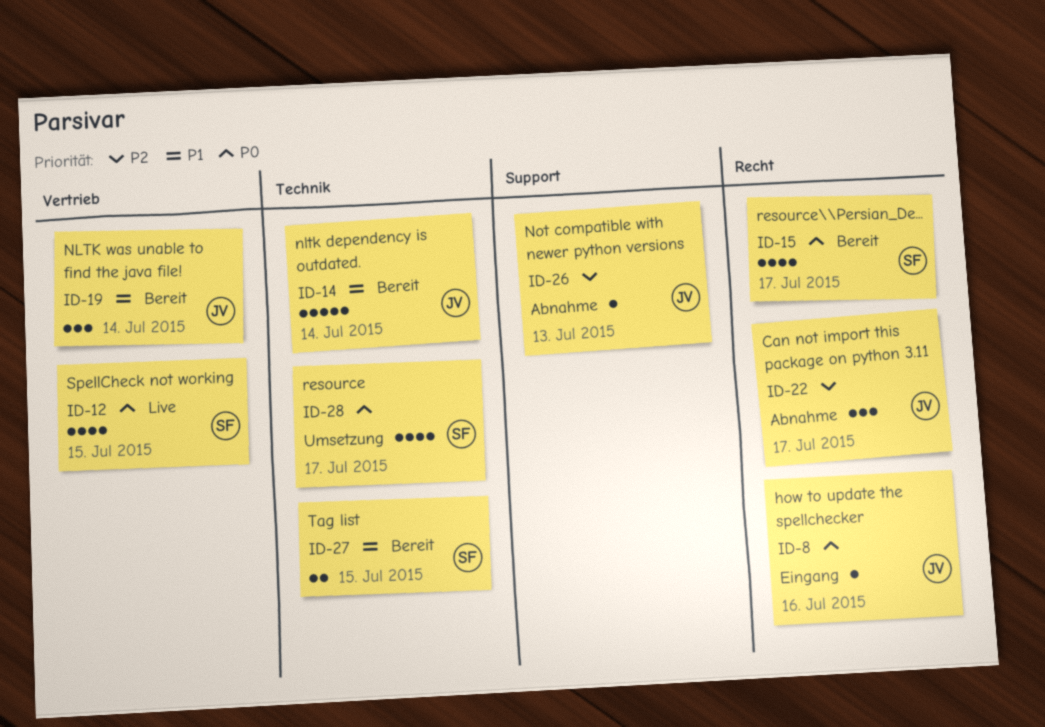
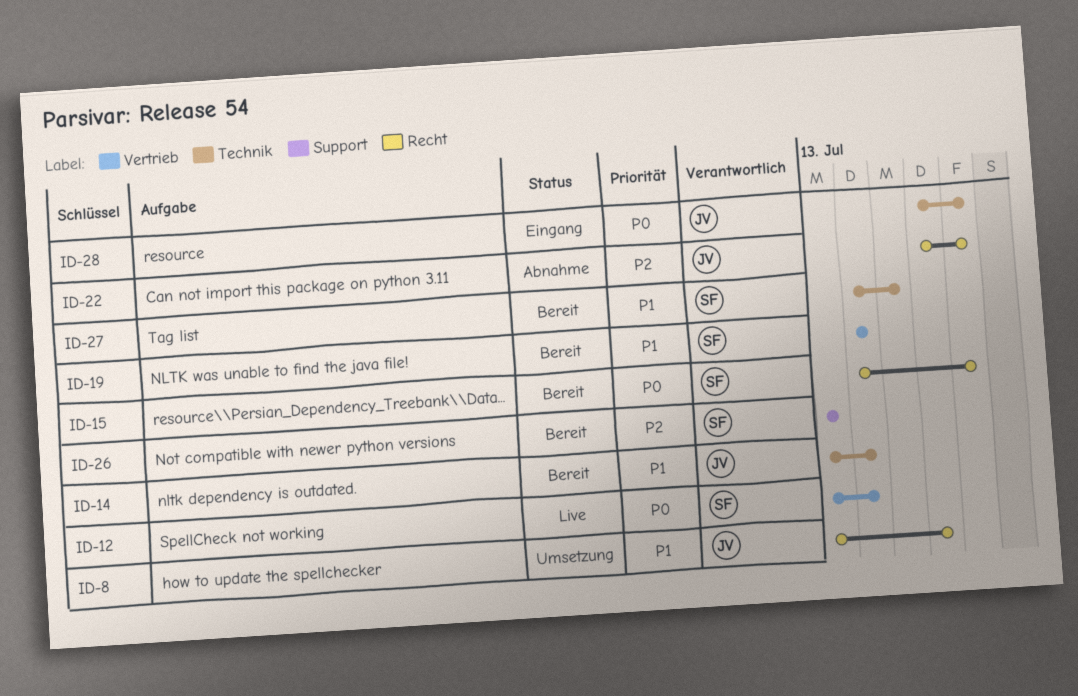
ID-8, status: Eingang -> Umsetzung
ID-8, priority: P0 -> P1
ID-12, due: Jul 15 -> Jul 14
ID-19, owner: JV -> SF
ID-26, status: Abnahme -> Bereit
ID-26, owner: JV -> SF
ID-28, status: Umsetzung -> Eingang
ID-28, owner: SF -> JV

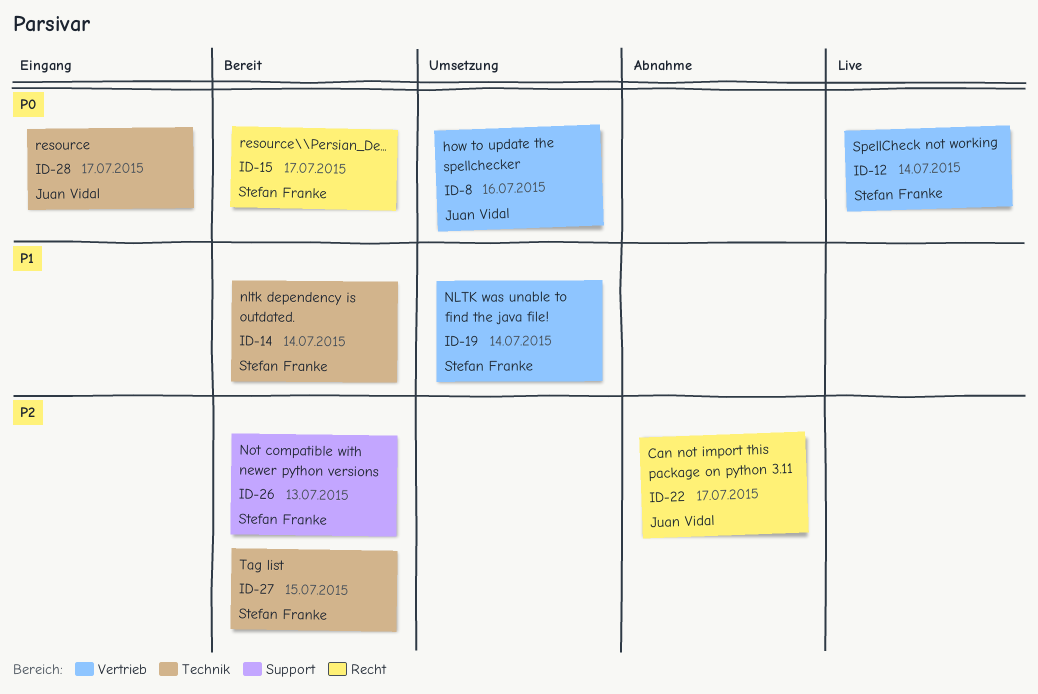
ID-8, priority: P1 -> P0
ID-8, label: Recht -> Vertrieb
ID-14, owner: Juan Vidal -> Stefan Franke
ID-19, status: Bereit -> Umsetzung
ID-27, priority: P1 -> P2

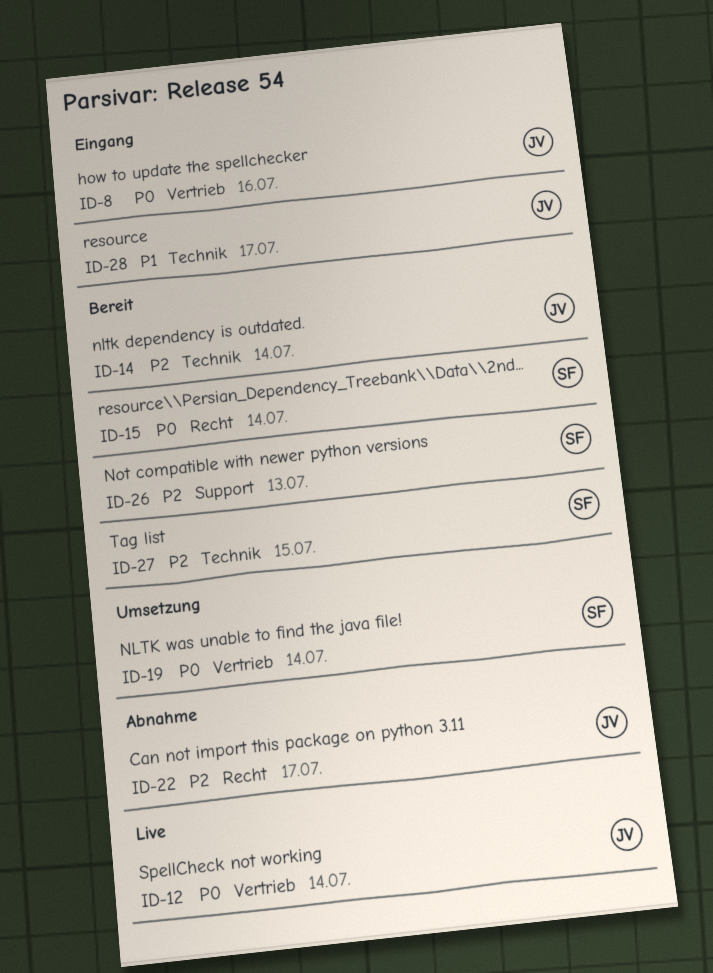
ID-8, status: Umsetzung -> Eingang
ID-12, owner: Stefan Franke -> Juan Vidal
ID-14, owner: Stefan Franke -> Juan Vidal
ID-14, priority: P1 -> P2
ID-15, due: Jul 17 -> Jul 14
ID-19, priority: P1 -> P0
ID-28, priority: P0 -> P1

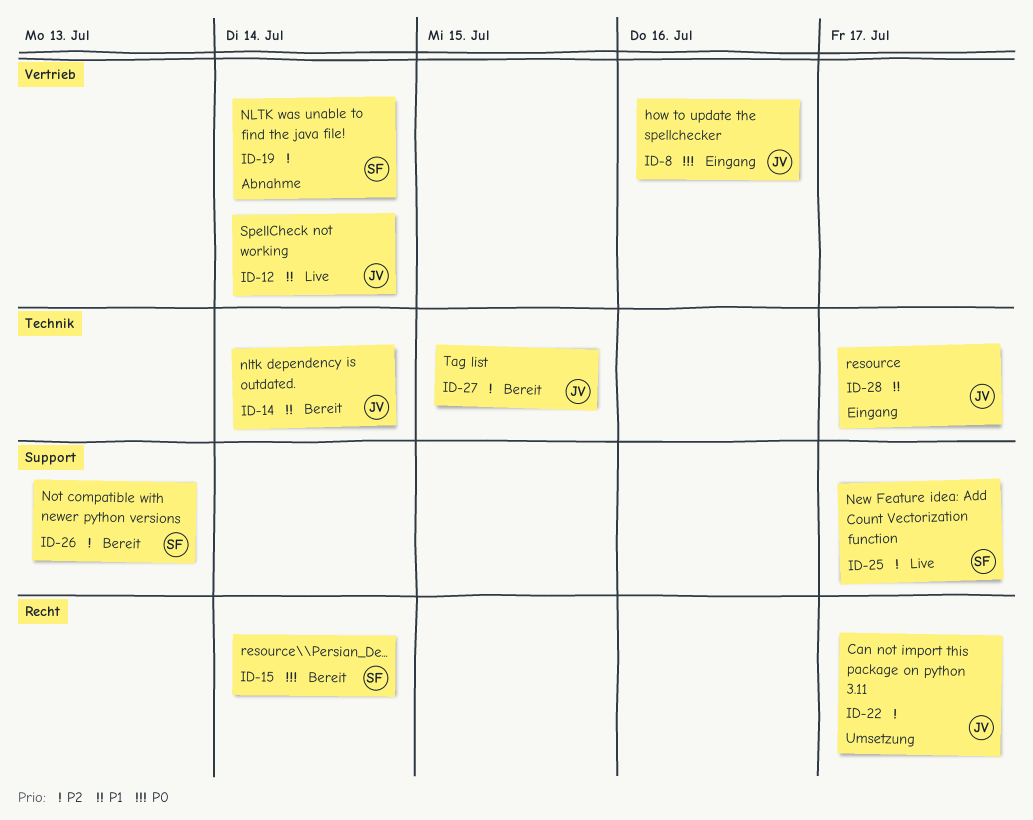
ID-12, priority: P0 -> P1
ID-14, priority: P2 -> P1
ID-19, status: Umsetzung -> Abnahme
ID-19, priority: P0 -> P2
ID-22, status: Abnahme -> Umsetzung
ID-25: none -> present
ID-27, owner: SF -> JV

